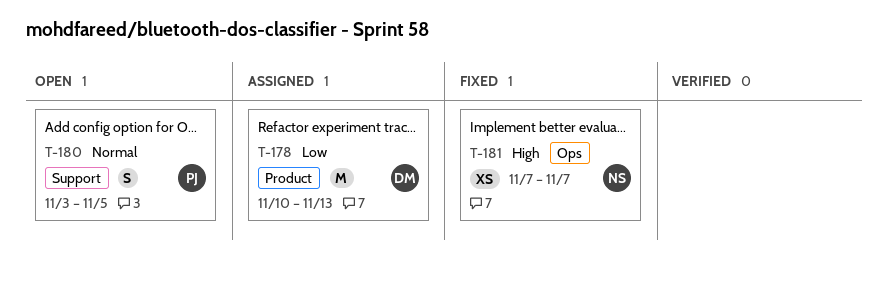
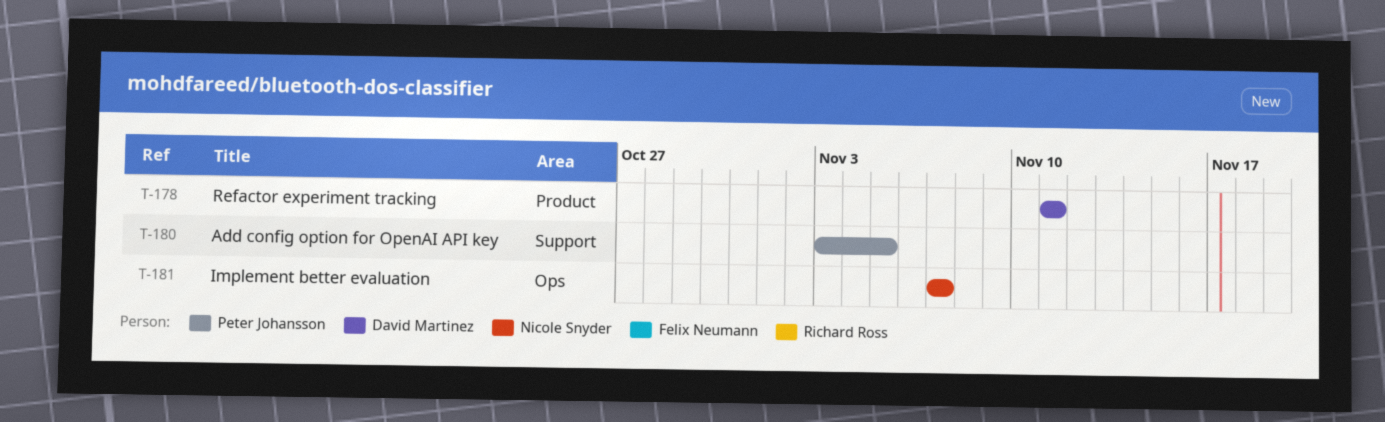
T-178, start: Nov 10 -> Nov 11
T-178, due: Nov 13 -> Nov 11

